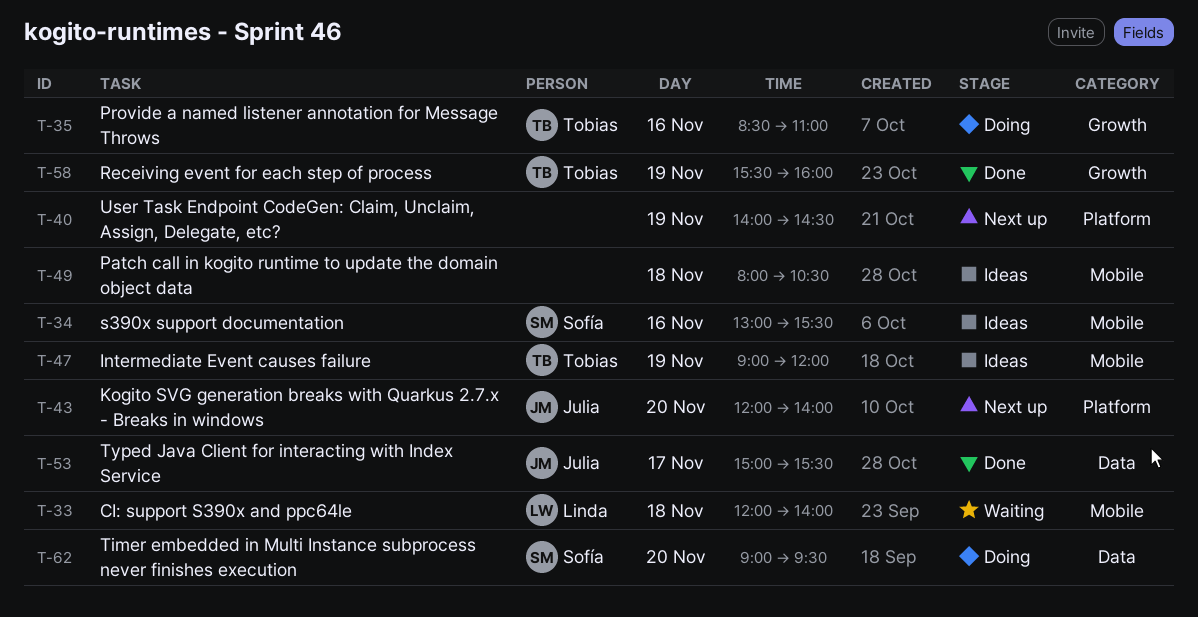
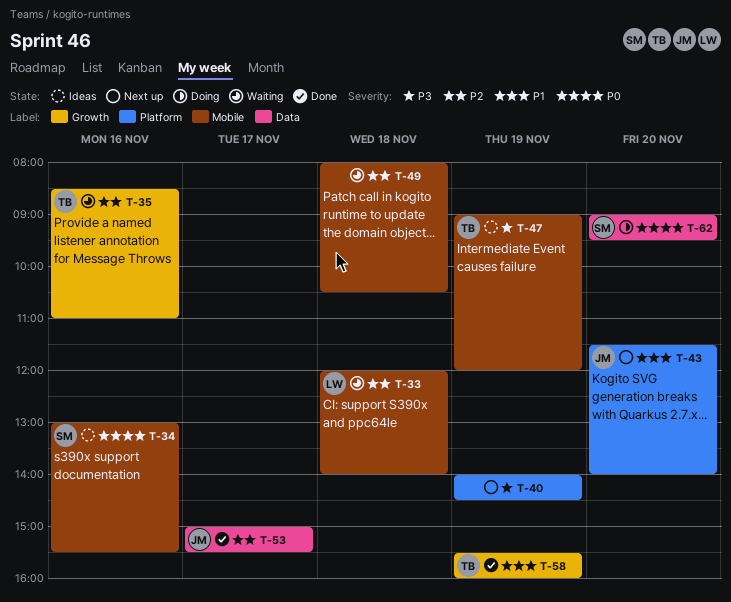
T-35, status: Doing -> Waiting
T-43, begins: 12:00 -> 11:30
T-49, status: Ideas -> Waiting

